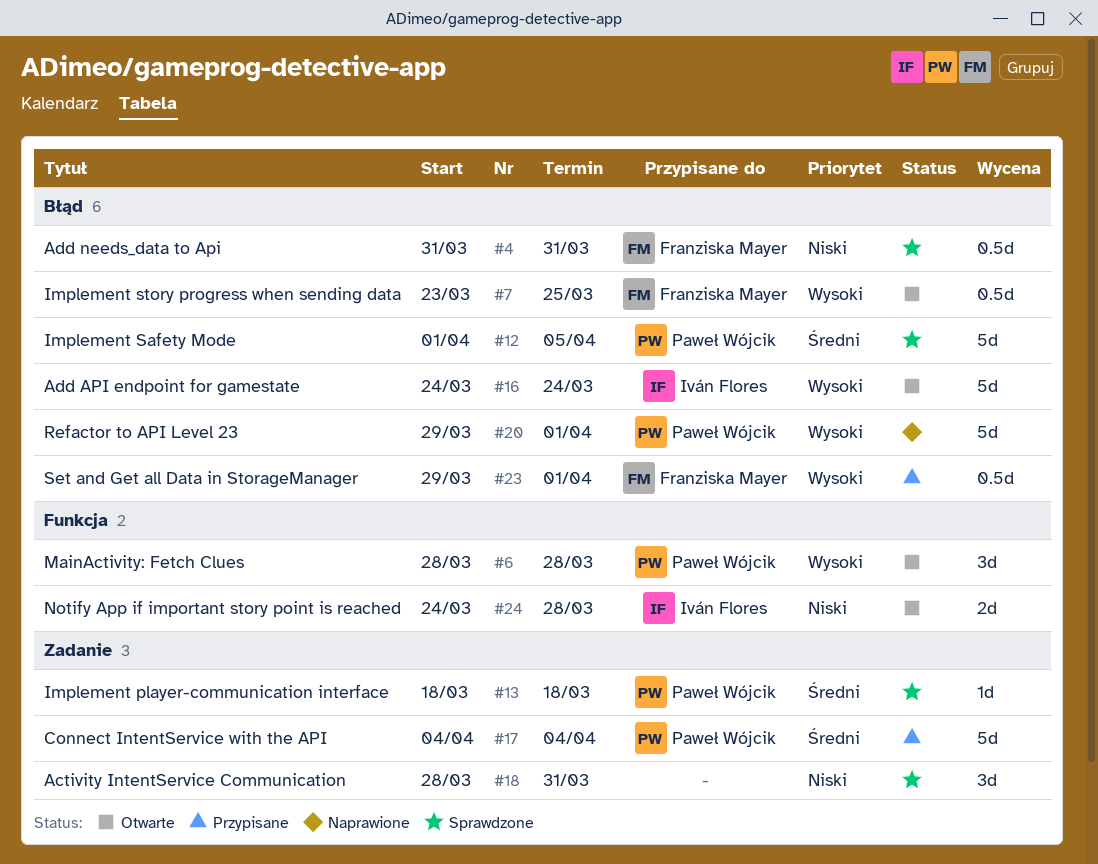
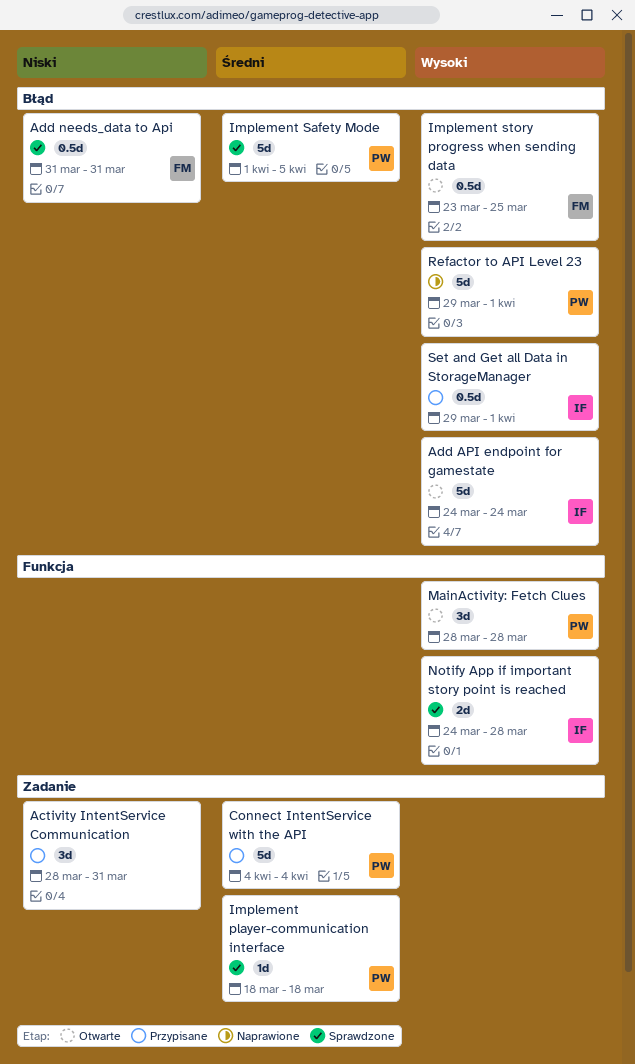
Activity IntentService Communication, status: Sprawdzone -> Przypisane
Notify App if important story point is reached, status: Otwarte -> Sprawdzone
Notify App if important story point is reached, priority: Niski -> Wysoki
Set and Get all Data in StorageManager, owner: Franziska Mayer -> Iván Flores

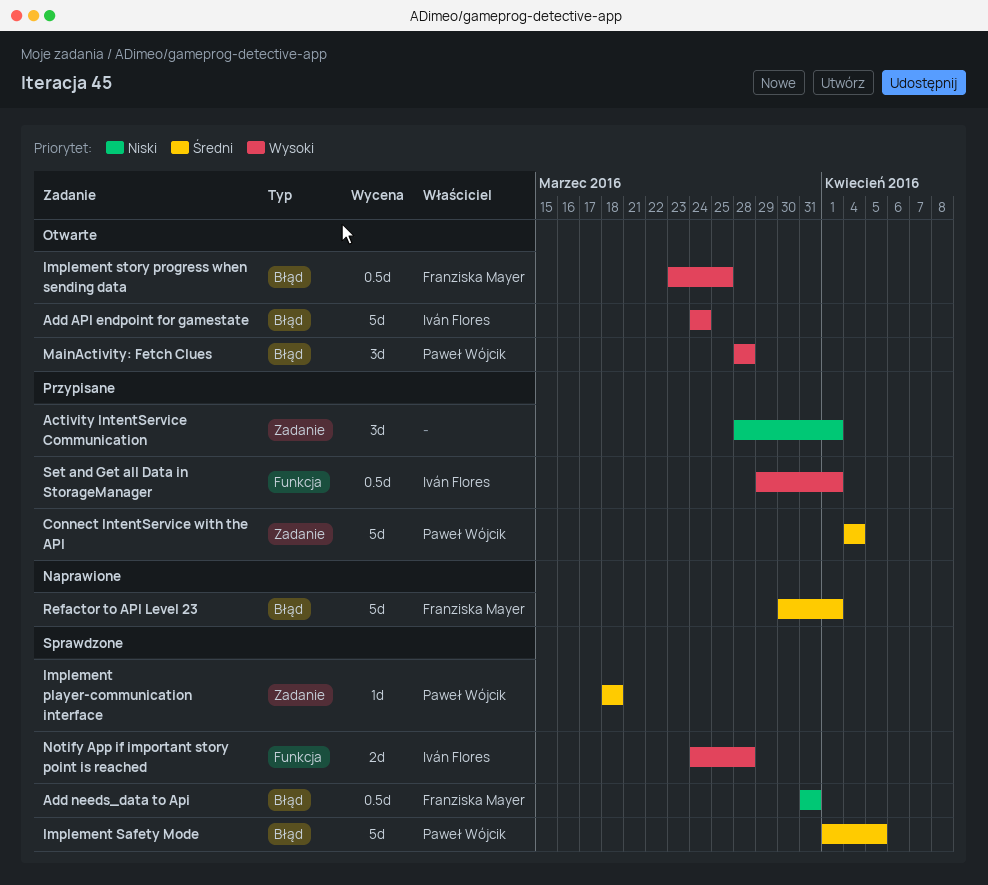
Activity IntentService Communication, due: Mar 31 -> Apr 1
MainActivity: Fetch Clues, label: Funkcja -> Błąd
Refactor to API Level 23, owner: Paweł Wójcik -> Franziska Mayer
Refactor to API Level 23, priority: Wysoki -> Średni
Refactor to API Level 23, start: Mar 29 -> Mar 30
Set and Get all Data in StorageManager, label: Błąd -> Funkcja

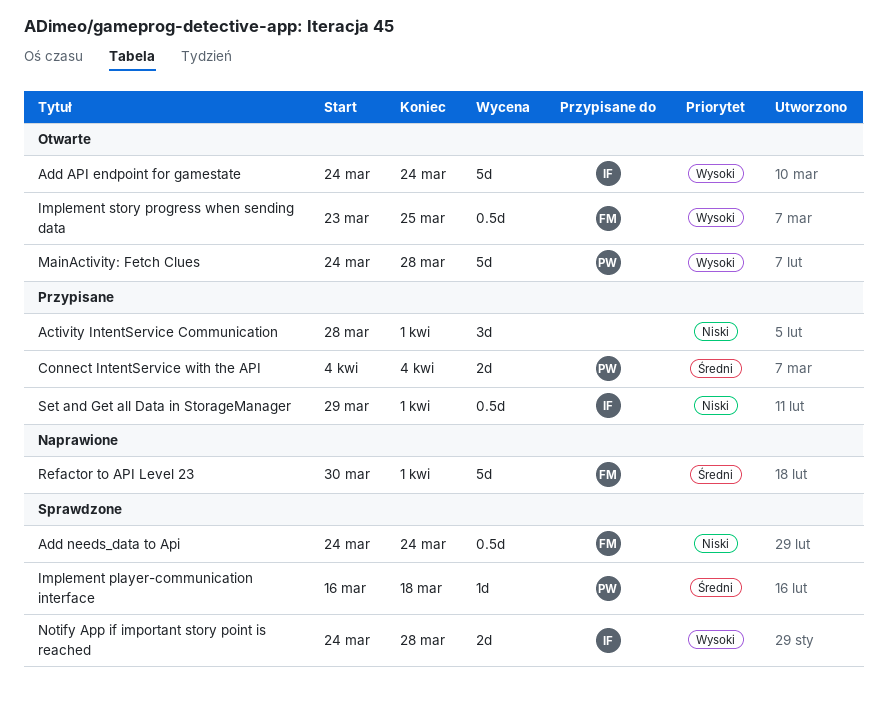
Add needs_data to Api, start: Mar 31 -> Mar 24
Add needs_data to Api, due: Mar 31 -> Mar 24
Connect IntentService with the API, estimate: 5d -> 2d
Implement player-communication interface, start: Mar 18 -> Mar 16
Implement Safety Mode: present -> none
MainActivity: Fetch Clues, estimate: 3d -> 5d
MainActivity: Fetch Clues, start: Mar 28 -> Mar 24
Set and Get all Data in StorageManager, priority: Wysoki -> Niski

